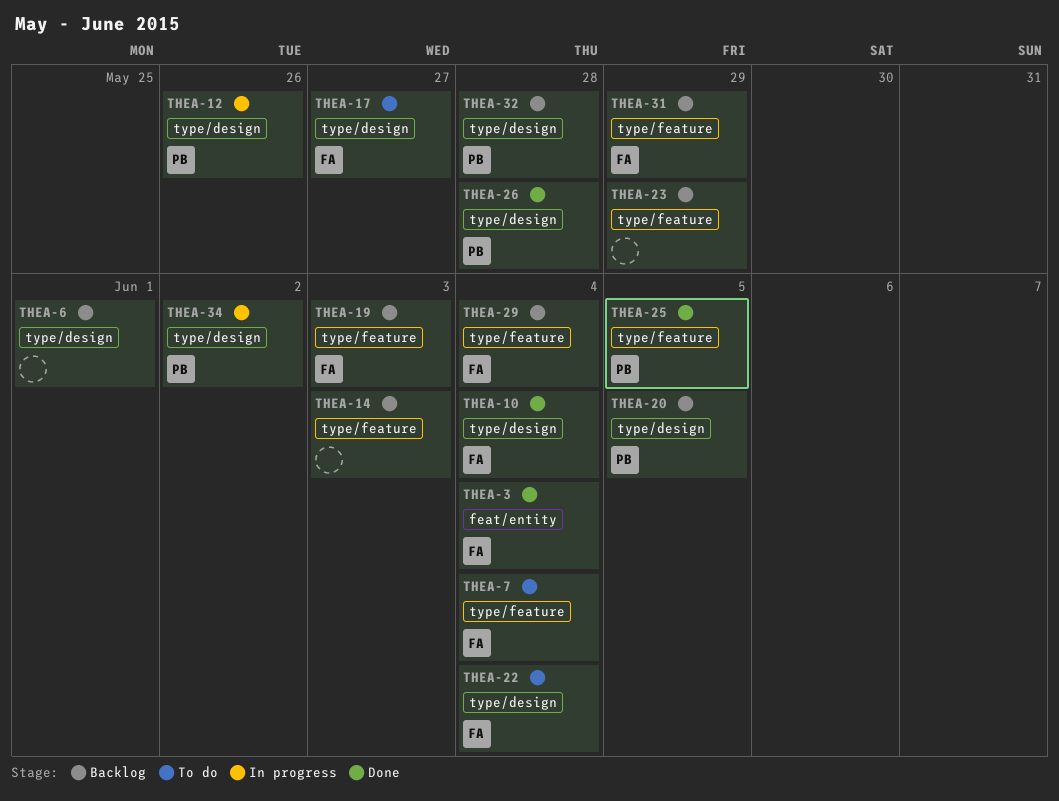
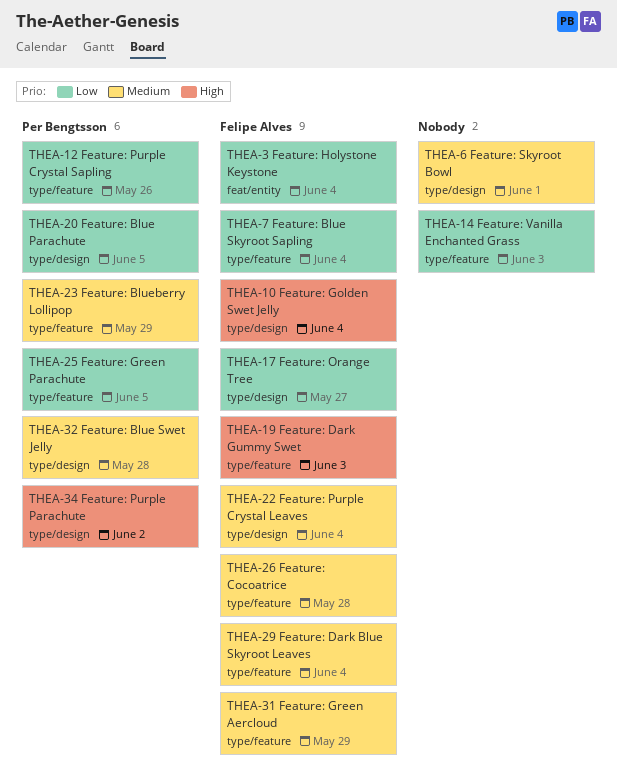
THEA-12, label: type/design -> type/feature
THEA-23, owner: none -> Per Bengtsson
THEA-26, owner: Per Bengtsson -> Felipe Alves
THEA-26, label: type/design -> type/feature

